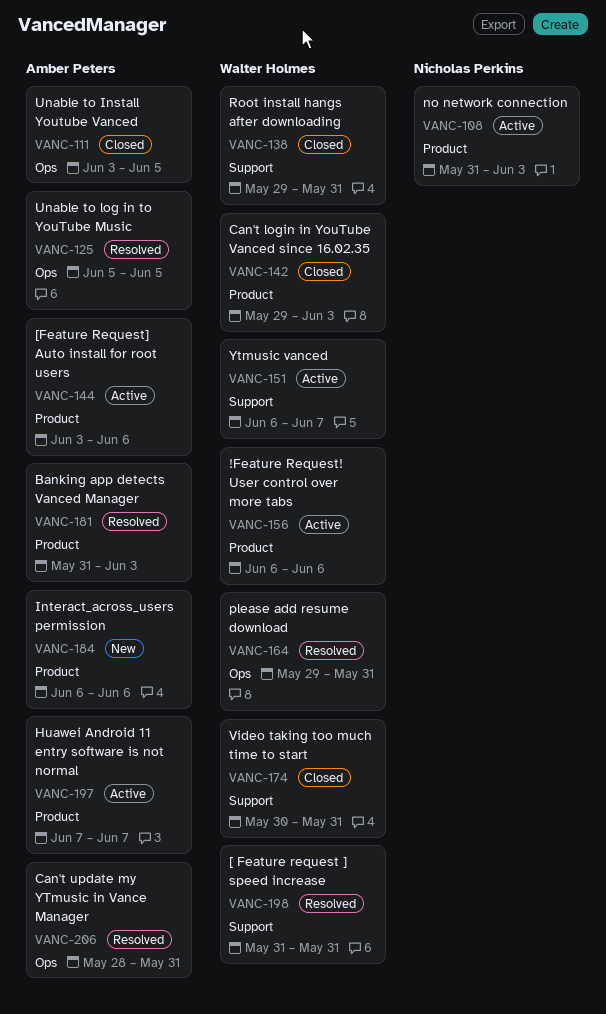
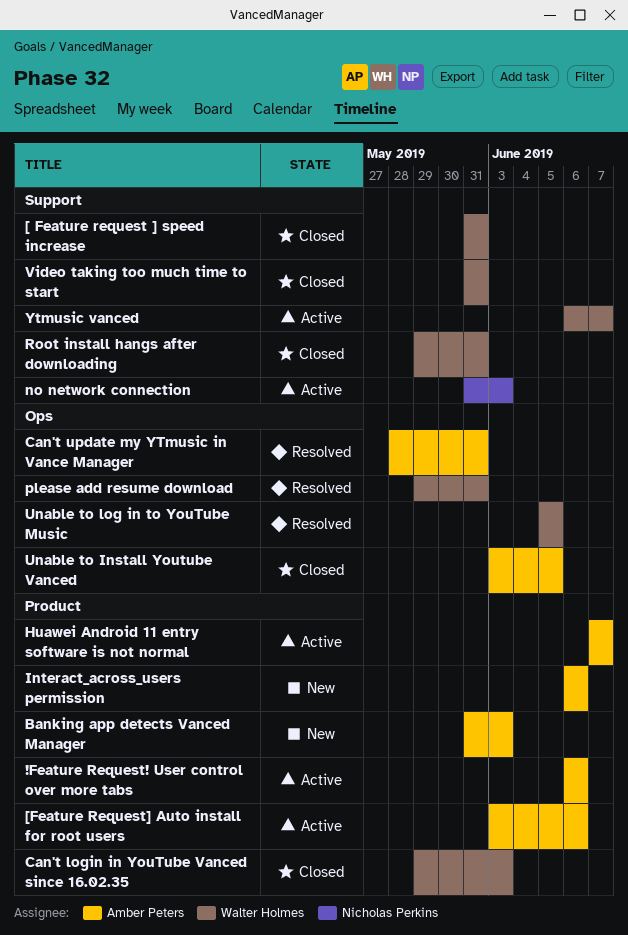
!Feature Request! User control over more tabs, owner: Walter Holmes -> Amber Peters
[ Feature request ] speed increase, status: Resolved -> Closed
Banking app detects Vanced Manager, status: Resolved -> New
no network connection, label: Product -> Support
Unable to log in to YouTube Music, owner: Amber Peters -> Walter Holmes
Video taking too much time to start, start: May 30 -> May 31

